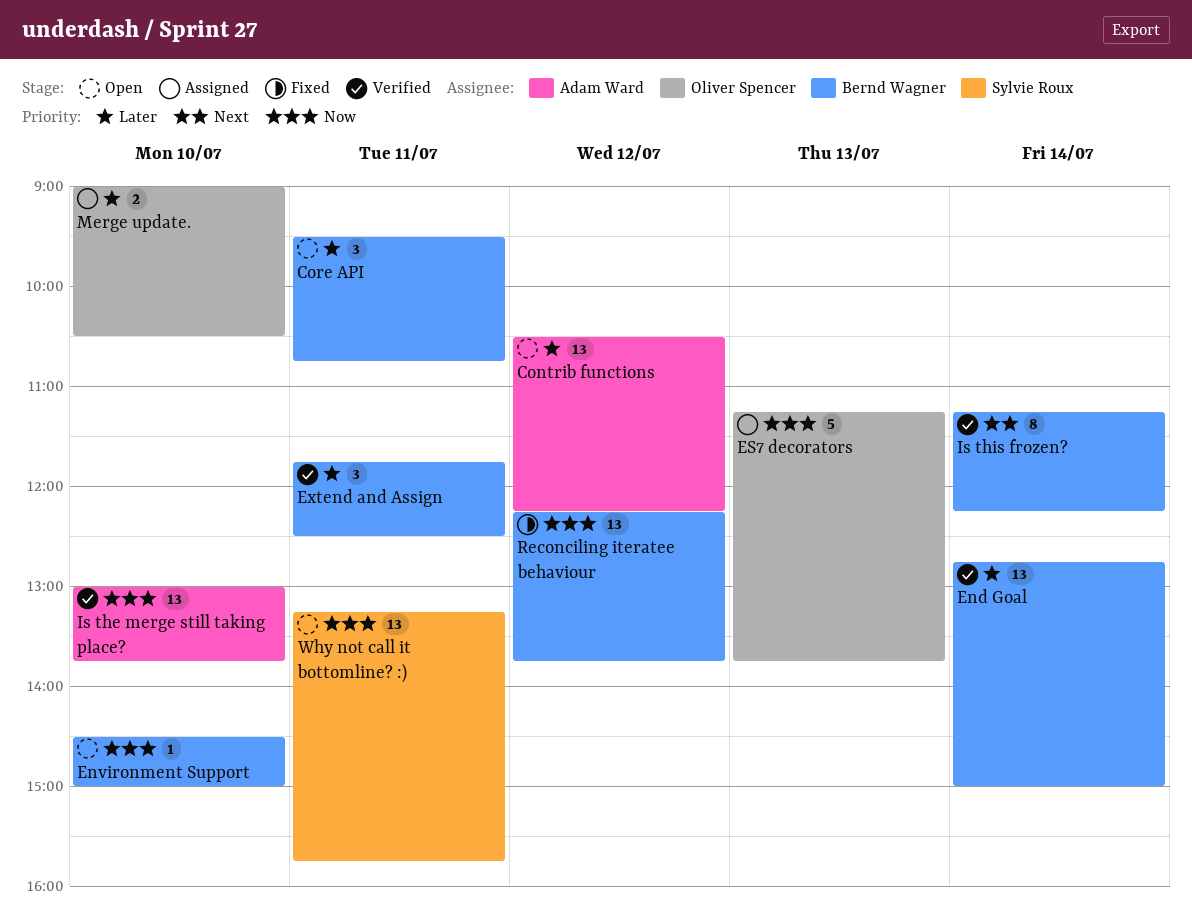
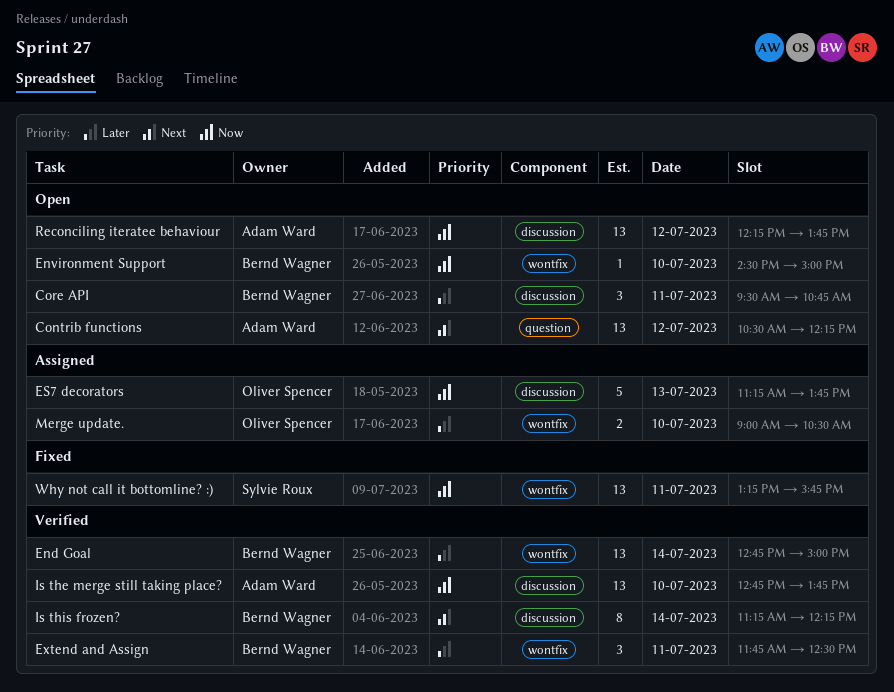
Contrib functions, priority: Later -> Next
Is the merge still taking place?, begins: 13:00 -> 12:45
Reconciling iteratee behaviour, status: Fixed -> Open
Reconciling iteratee behaviour, owner: Bernd Wagner -> Adam Ward
Why not call it bottomline? :), status: Open -> Fixed

